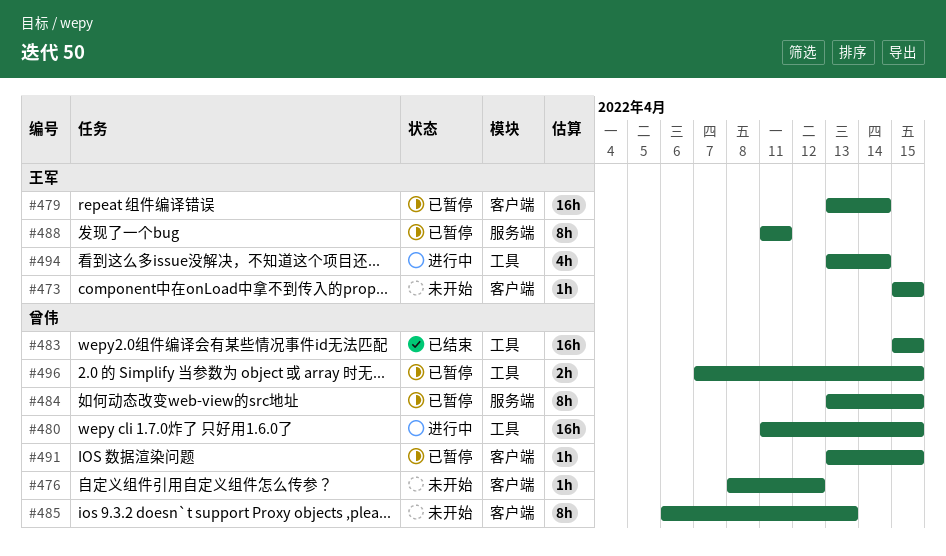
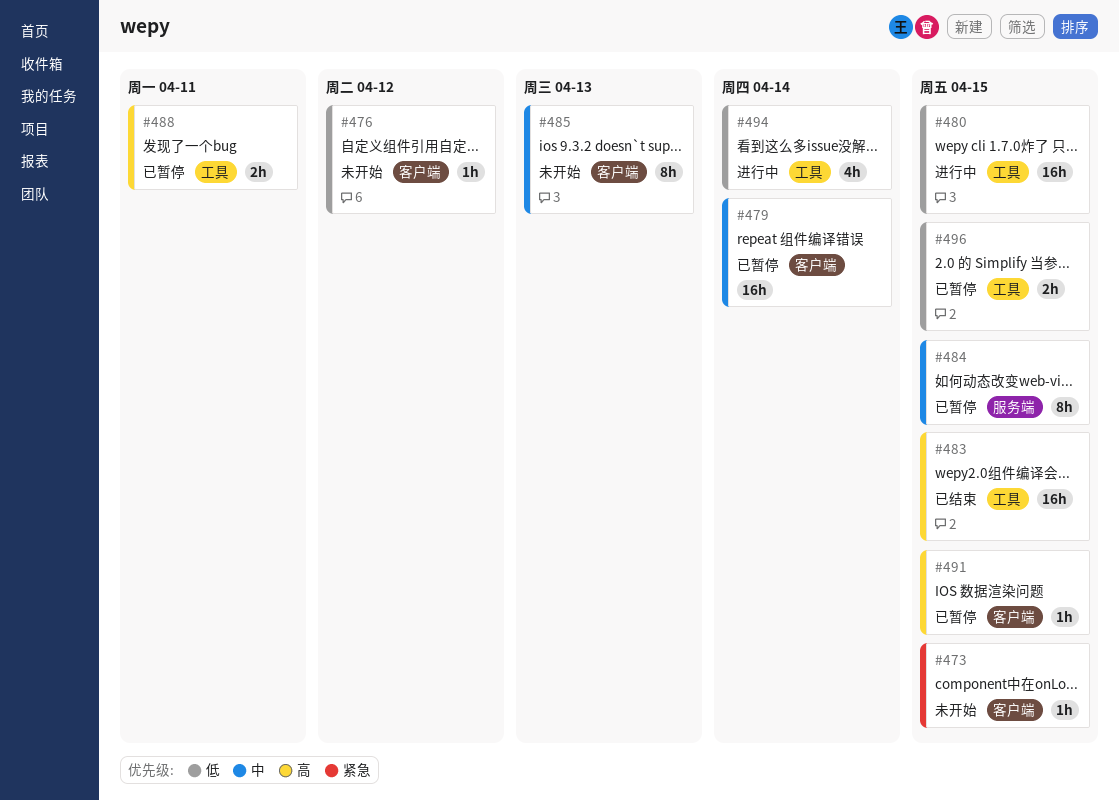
#488, label: 服务端 -> 工具
#488, estimate: 8h -> 2h

